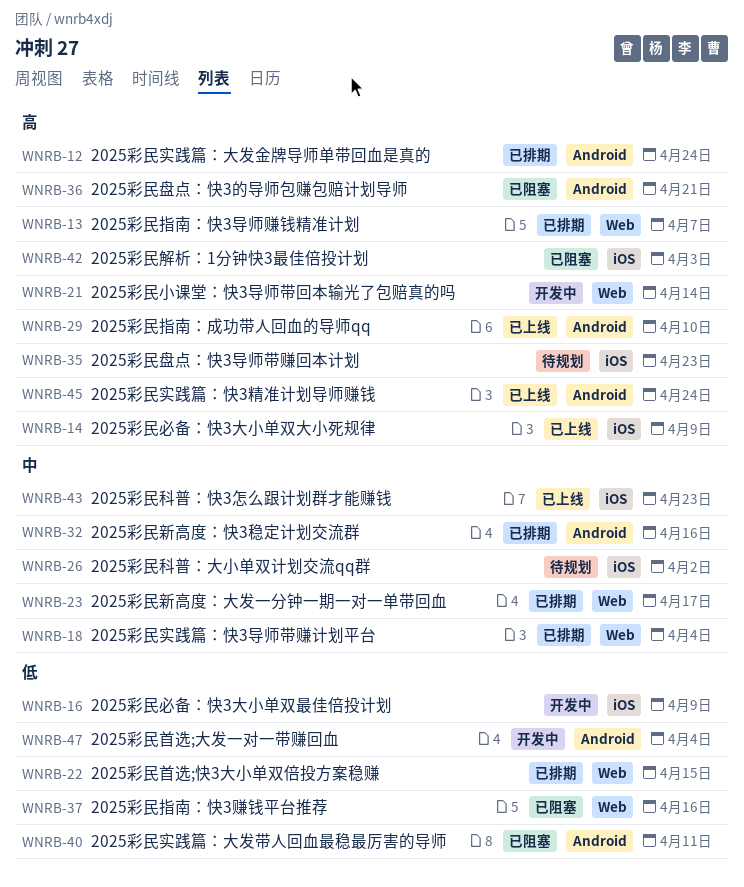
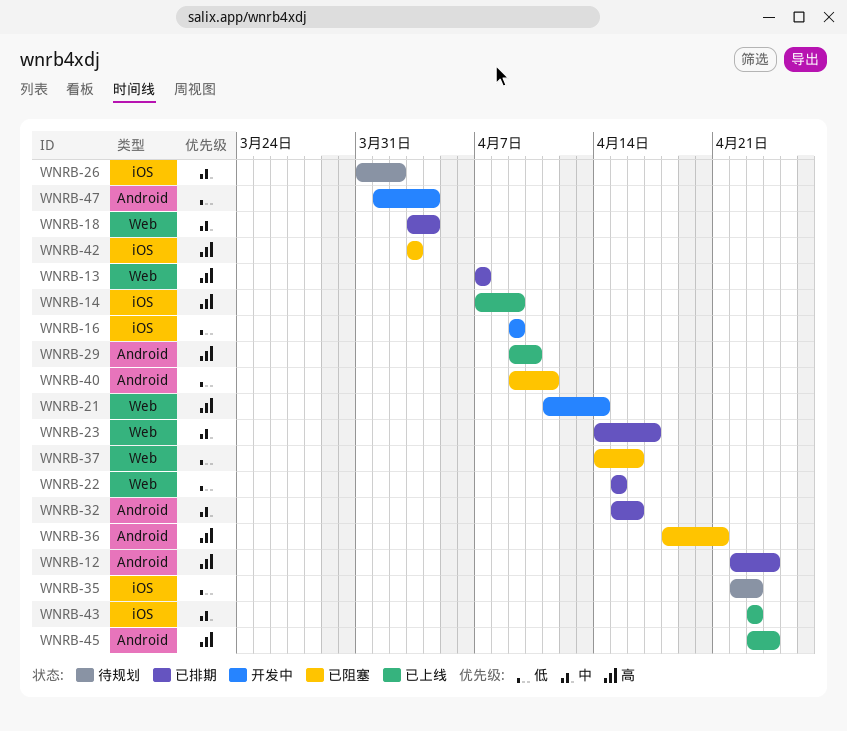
WNRB-35, priority: 高 -> 低

